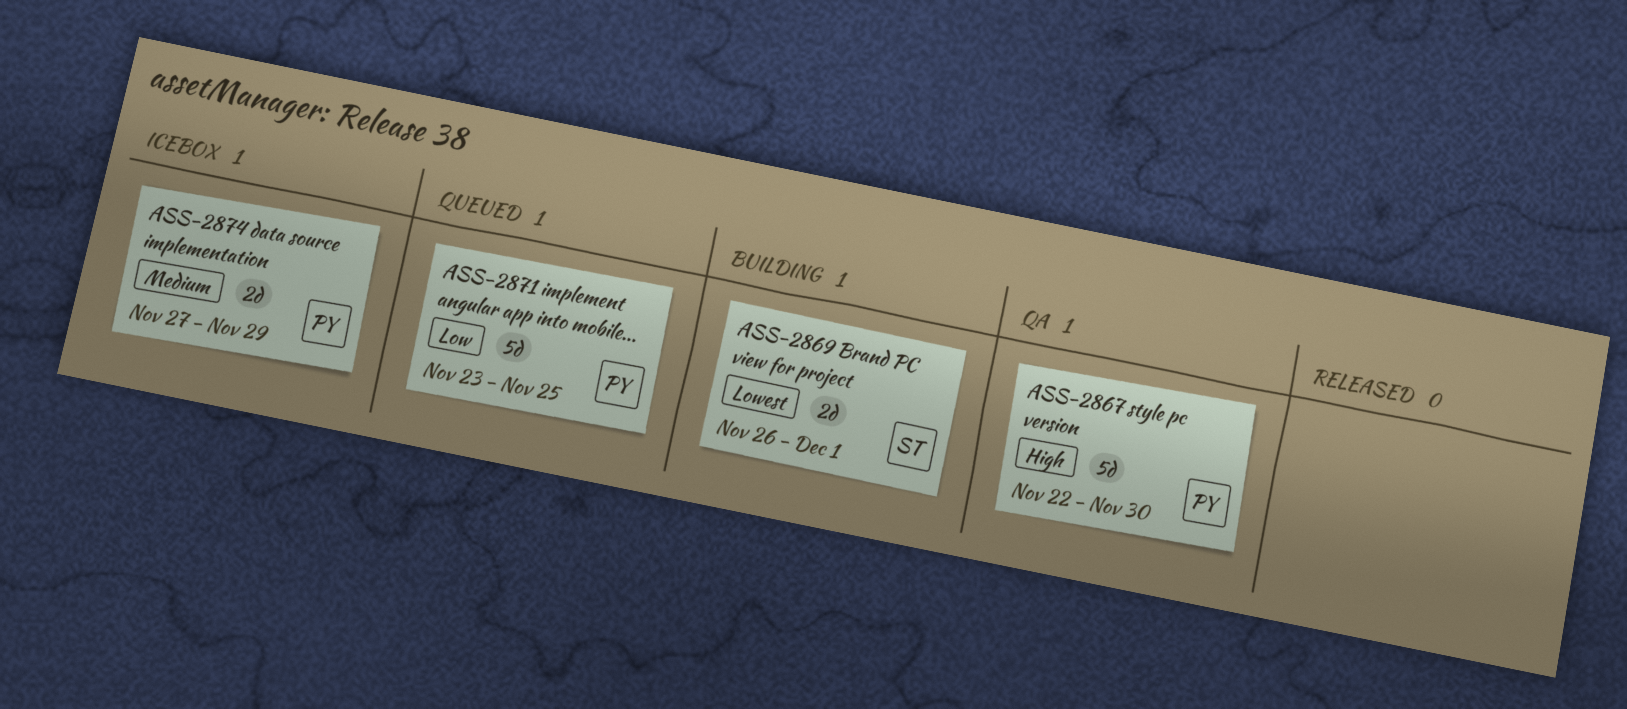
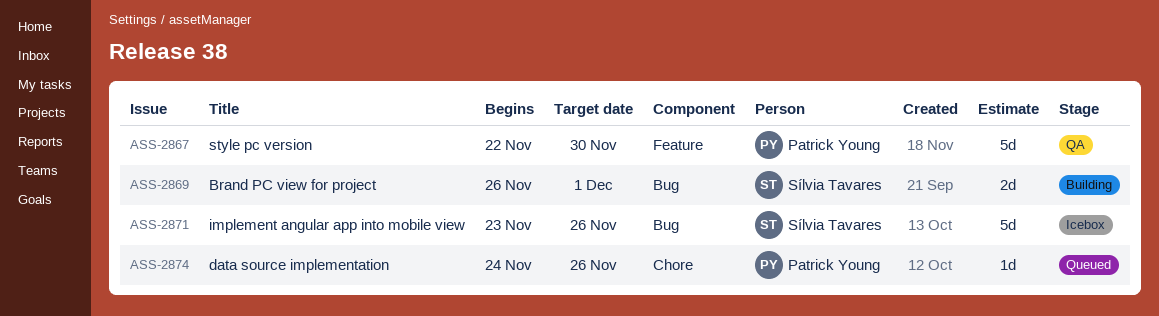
ASS-2871, status: Queued -> Icebox
ASS-2871, owner: Patrick Young -> Sílvia Tavares
ASS-2871, due: Nov 25 -> Nov 26
ASS-2874, status: Icebox -> Queued
ASS-2874, estimate: 2d -> 1d
ASS-2874, start: Nov 27 -> Nov 24
ASS-2874, due: Nov 29 -> Nov 26

